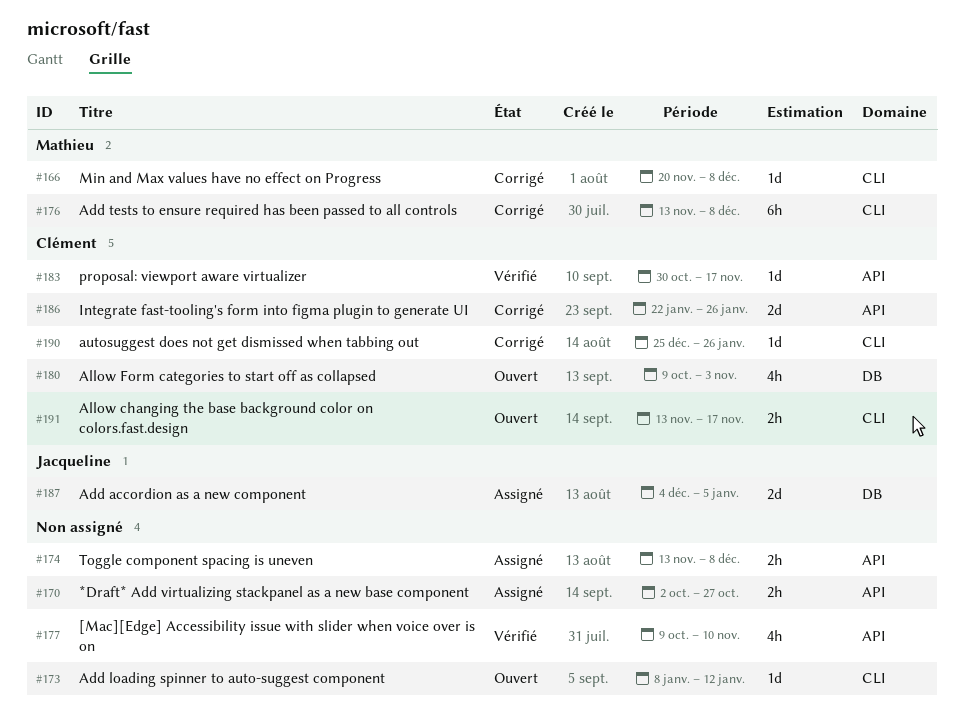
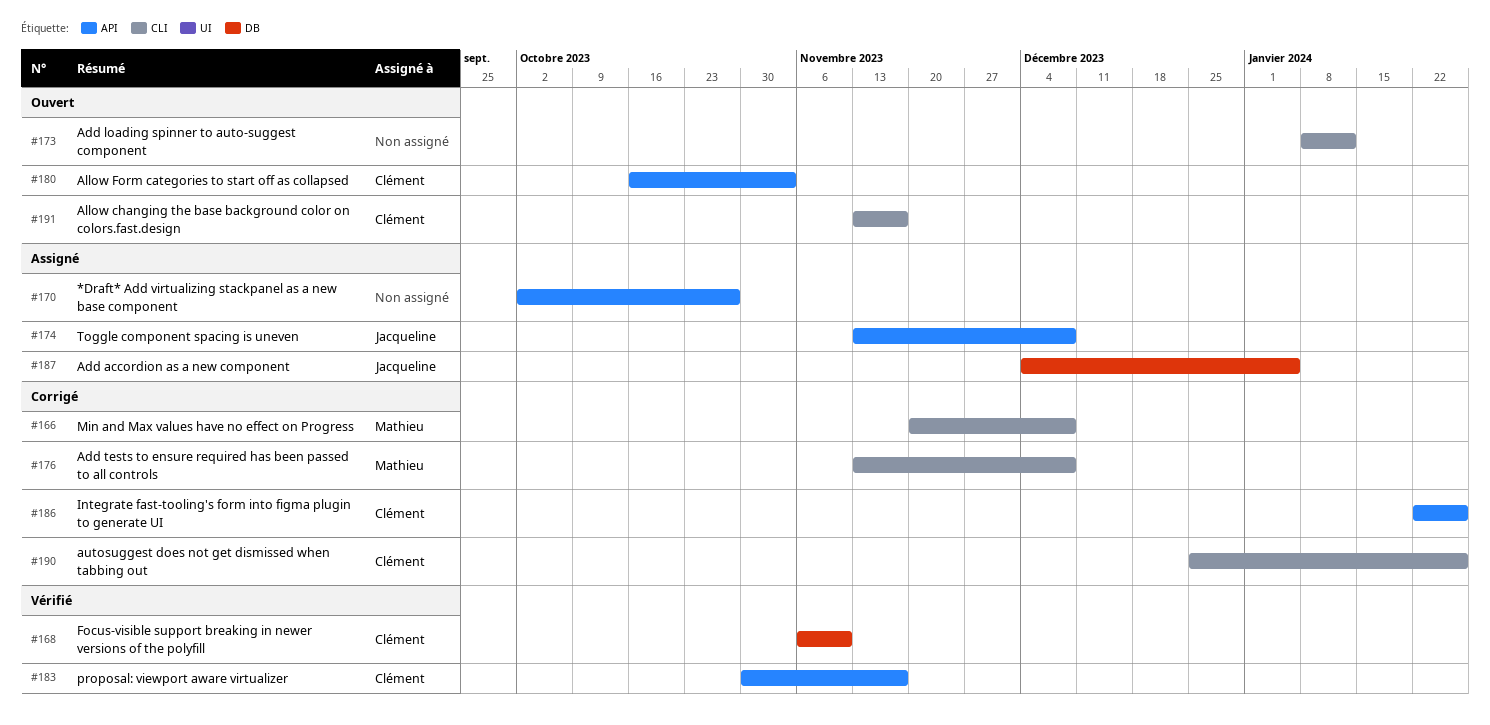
#168: none -> present
#174, owner: none -> Jacqueline
#177: present -> none
#180, label: DB -> API
#180, start: Oct 9 -> Oct 16

